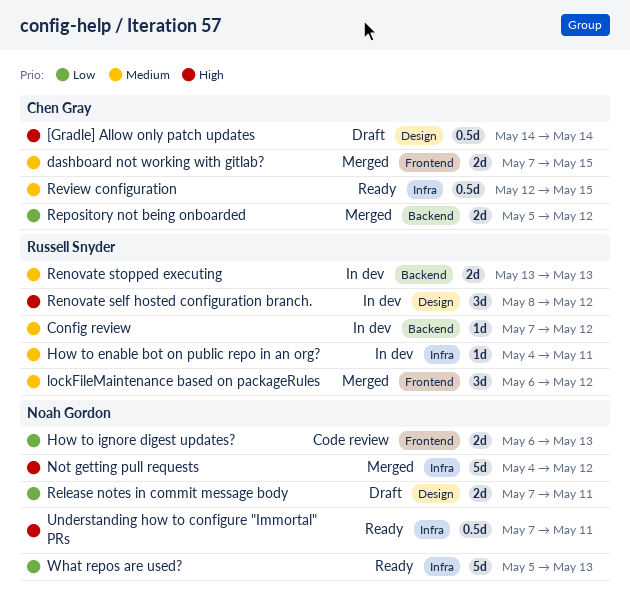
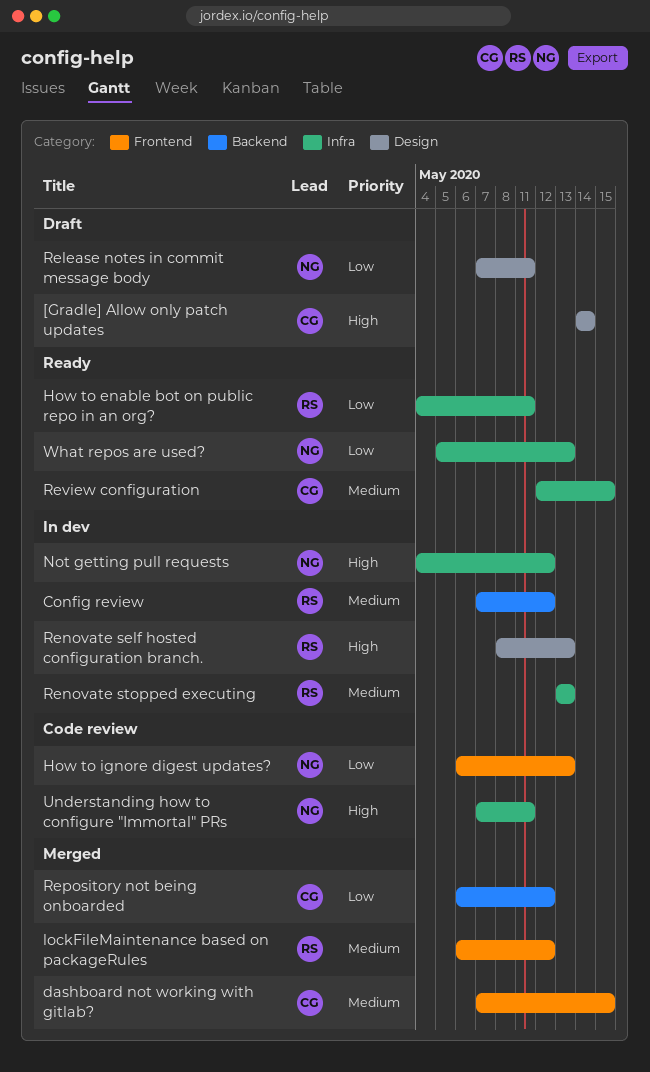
How to enable bot on public repo in an org?, status: In dev -> Ready
How to enable bot on public repo in an org?, priority: Medium -> Low
Not getting pull requests, status: Merged -> In dev
Renovate self hosted configuration branch., due: May 12 -> May 13
Renovate stopped executing, label: Backend -> Infra
Repository not being onboarded, start: May 5 -> May 6
Understanding how to configure "Immortal" PRs, status: Ready -> Code review

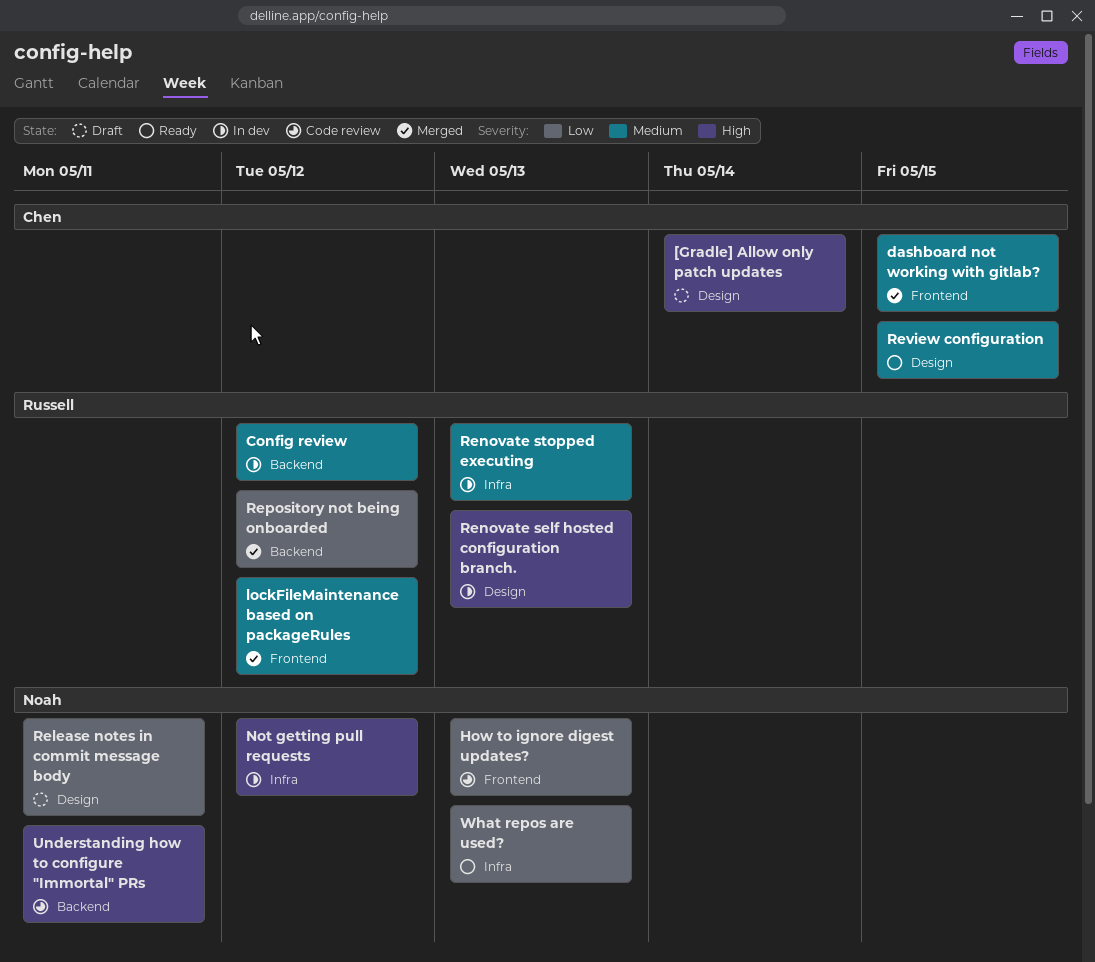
How to enable bot on public repo in an org?: present -> none
Repository not being onboarded, owner: Chen -> Russell
Review configuration, label: Infra -> Design
Understanding how to configure "Immortal" PRs, label: Infra -> Backend

